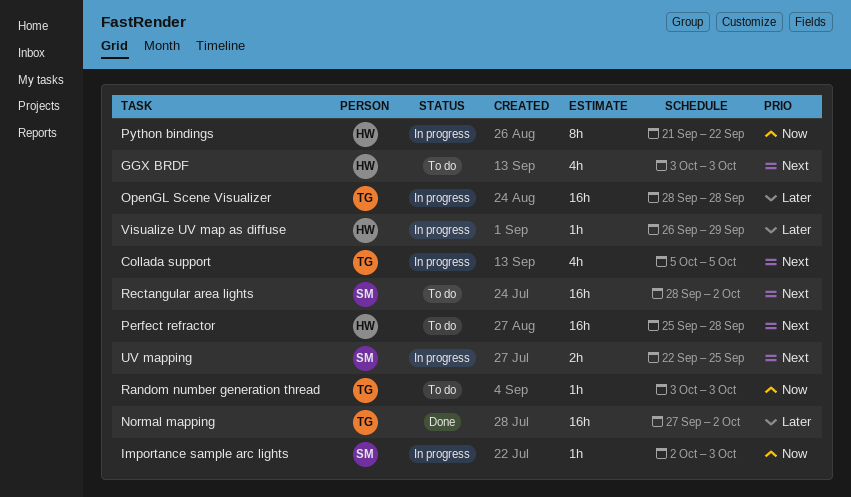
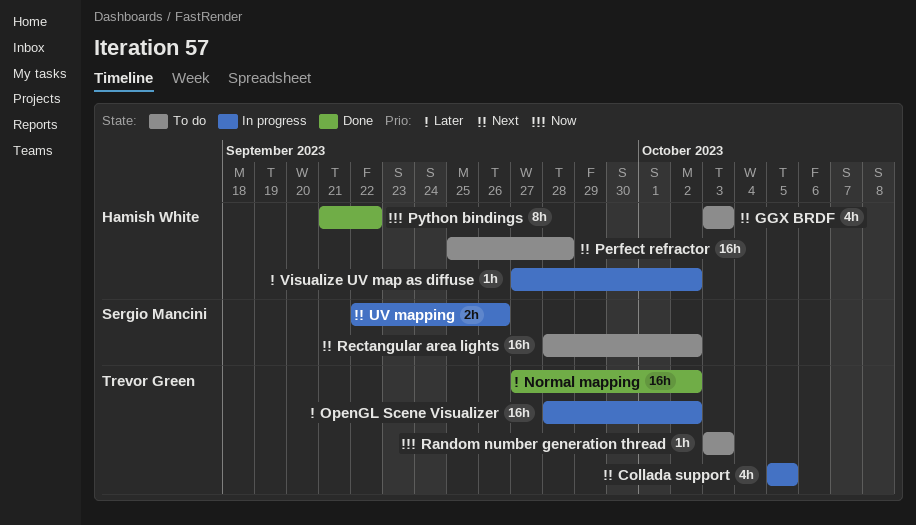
Importance sample arc lights: present -> none
OpenGL Scene Visualizer, due: Sep 28 -> Oct 2
Python bindings, status: In progress -> Done
UV mapping, due: Sep 25 -> Sep 26
Visualize UV map as diffuse, start: Sep 26 -> Sep 27
Visualize UV map as diffuse, due: Sep 29 -> Oct 2

